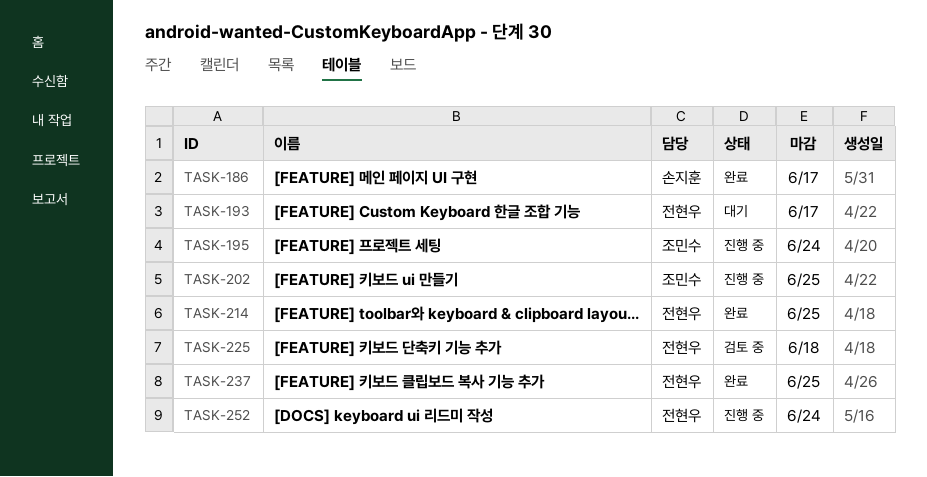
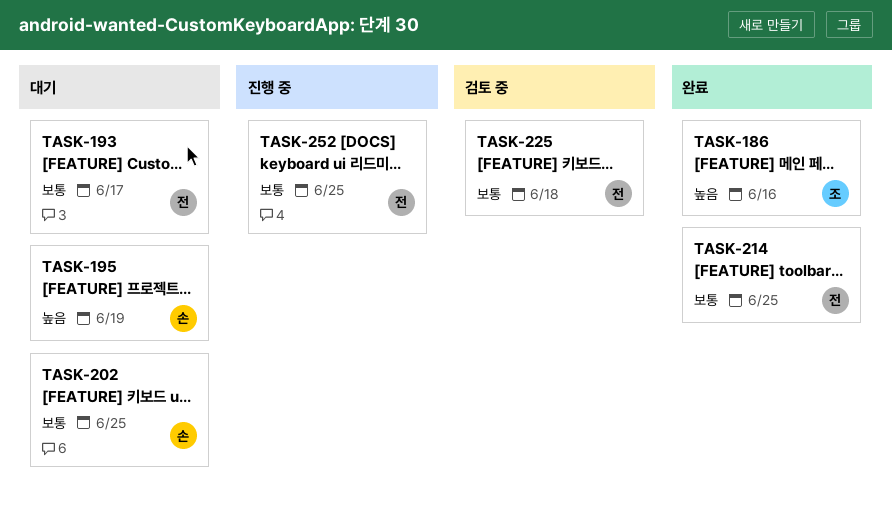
TASK-186, owner: 손지훈 -> 조민수
TASK-186, due: Jun 17 -> Jun 16
TASK-195, status: 진행 중 -> 대기
TASK-195, owner: 조민수 -> 손지훈
TASK-195, due: Jun 24 -> Jun 19
TASK-202, status: 진행 중 -> 대기
TASK-202, owner: 조민수 -> 손지훈
TASK-237: present -> none
TASK-252, due: Jun 24 -> Jun 25

